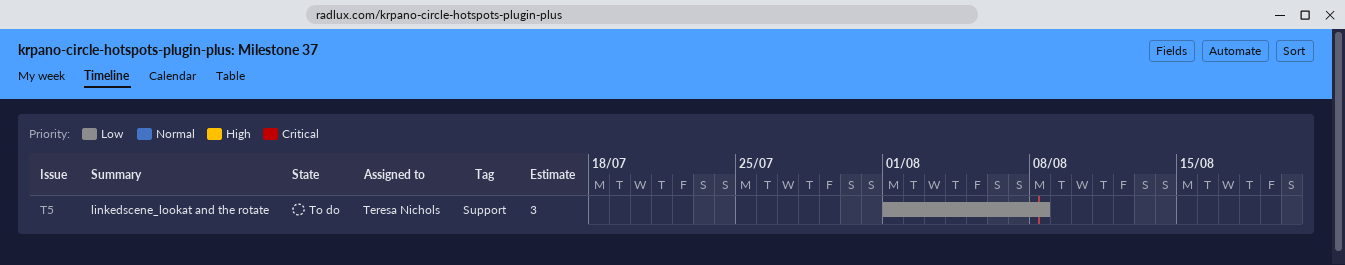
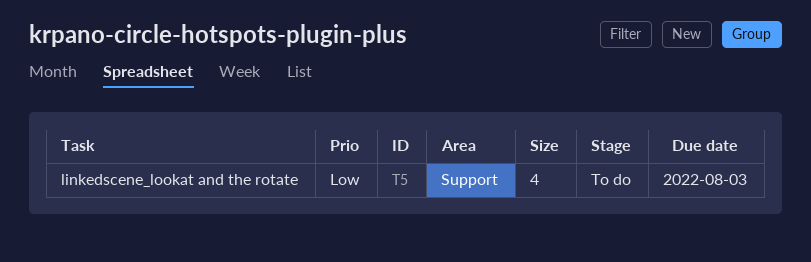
T5, estimate: 3 -> 4
T5, due: Aug 8 -> Aug 3

